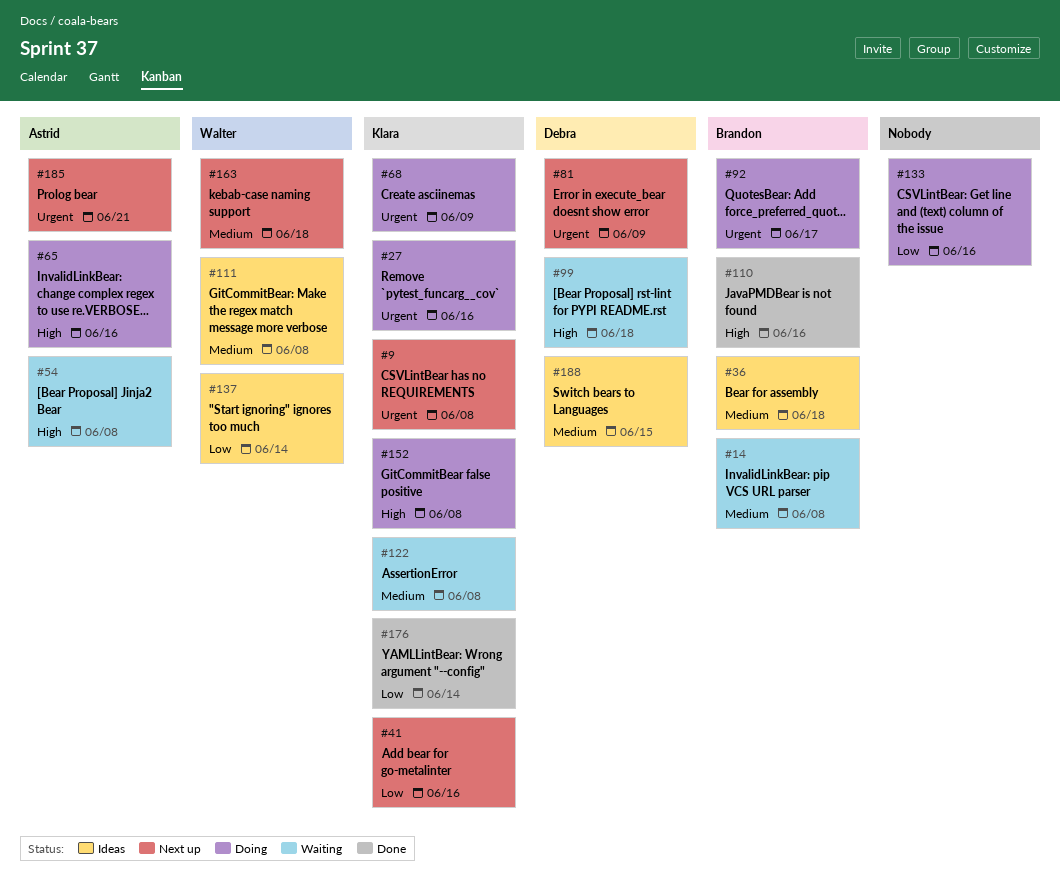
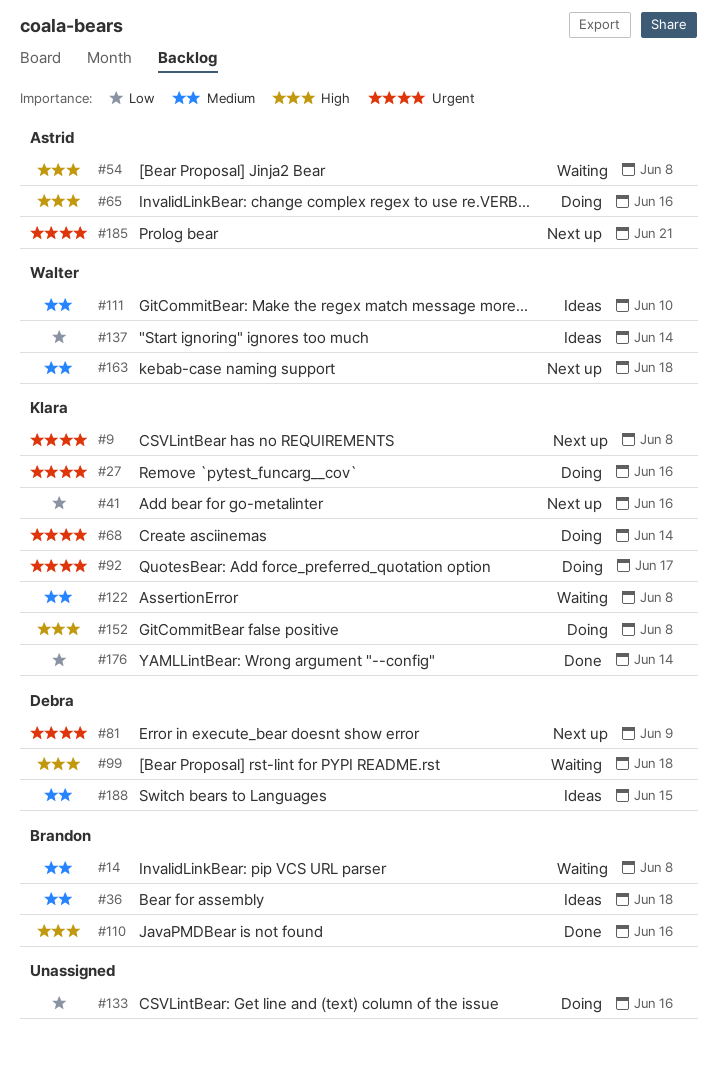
#68, due: Jun 9 -> Jun 14
#92, owner: Brandon -> Klara
#111, due: Jun 8 -> Jun 10

